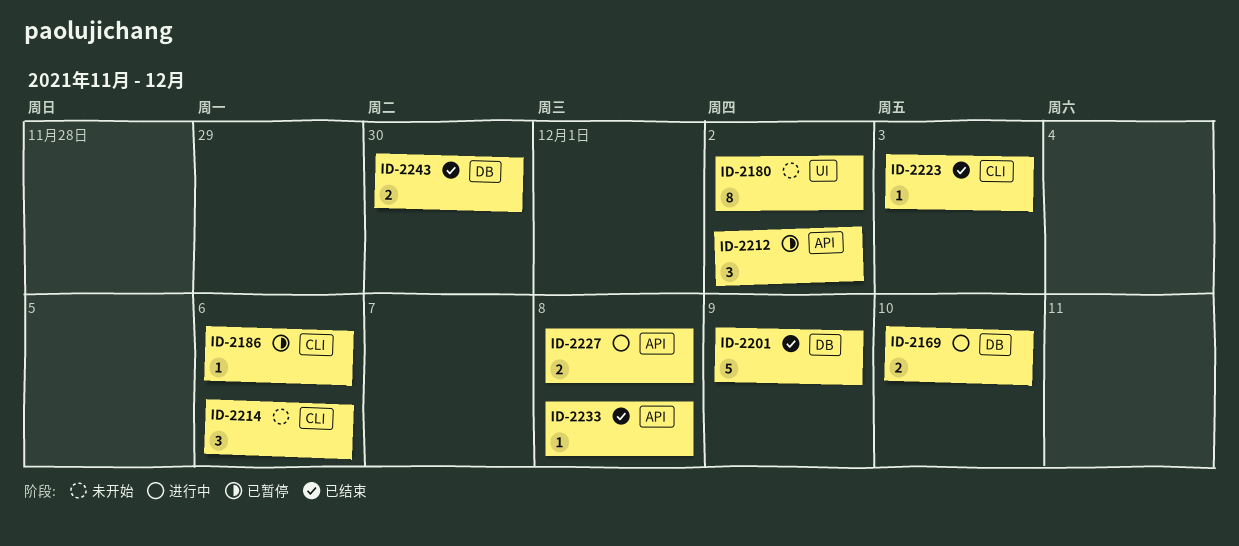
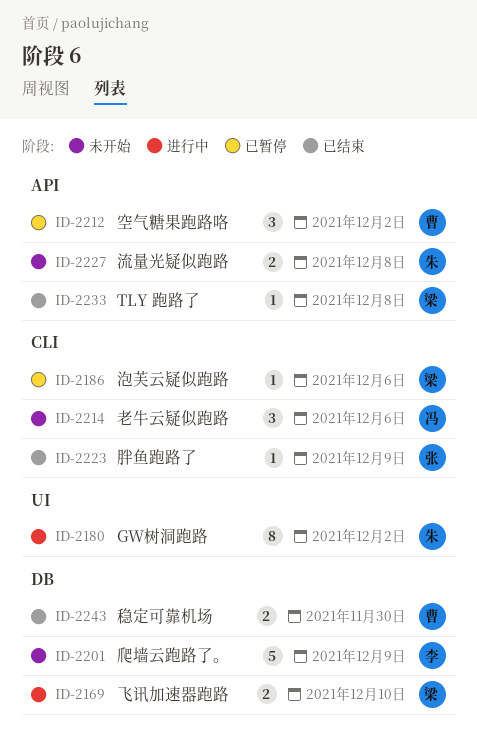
ID-2180, status: 未开始 -> 进行中
ID-2201, status: 已结束 -> 未开始
ID-2223, due: Dec 3 -> Dec 9
ID-2227, status: 进行中 -> 未开始

